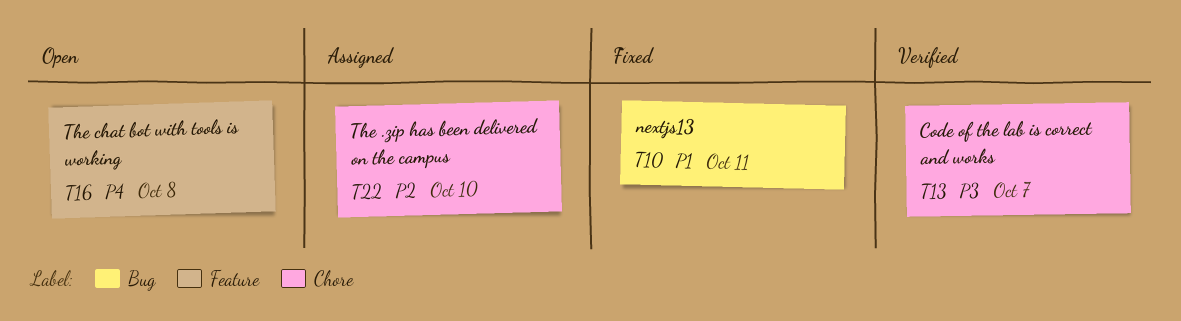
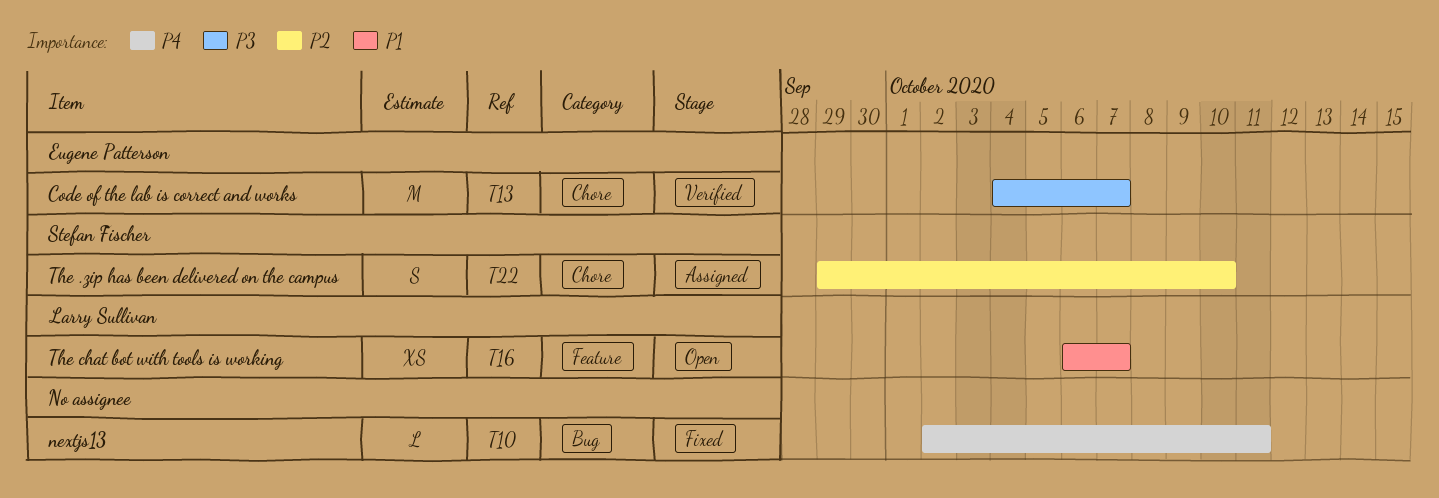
T10, priority: P1 -> P4
T16, priority: P4 -> P1
T16, due: Oct 8 -> Oct 7

